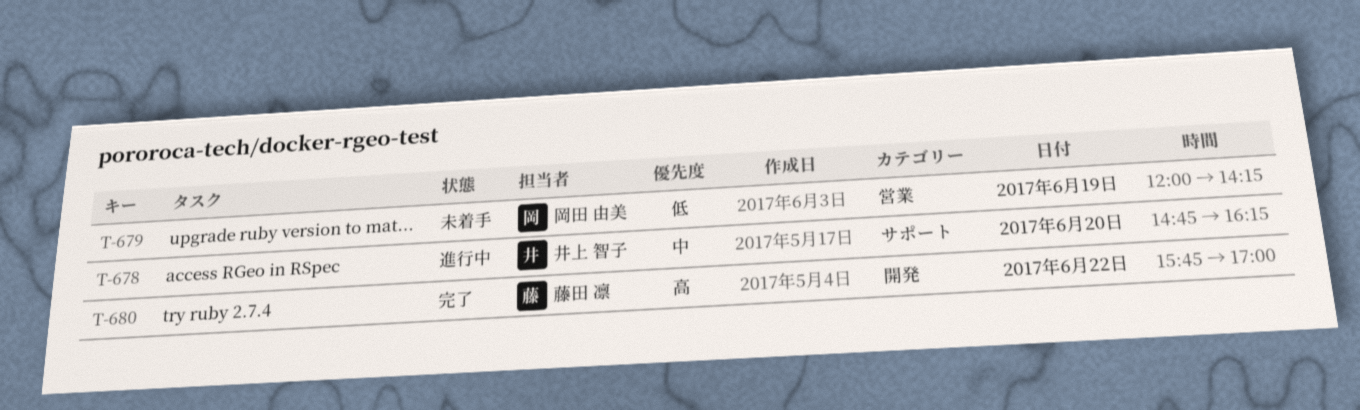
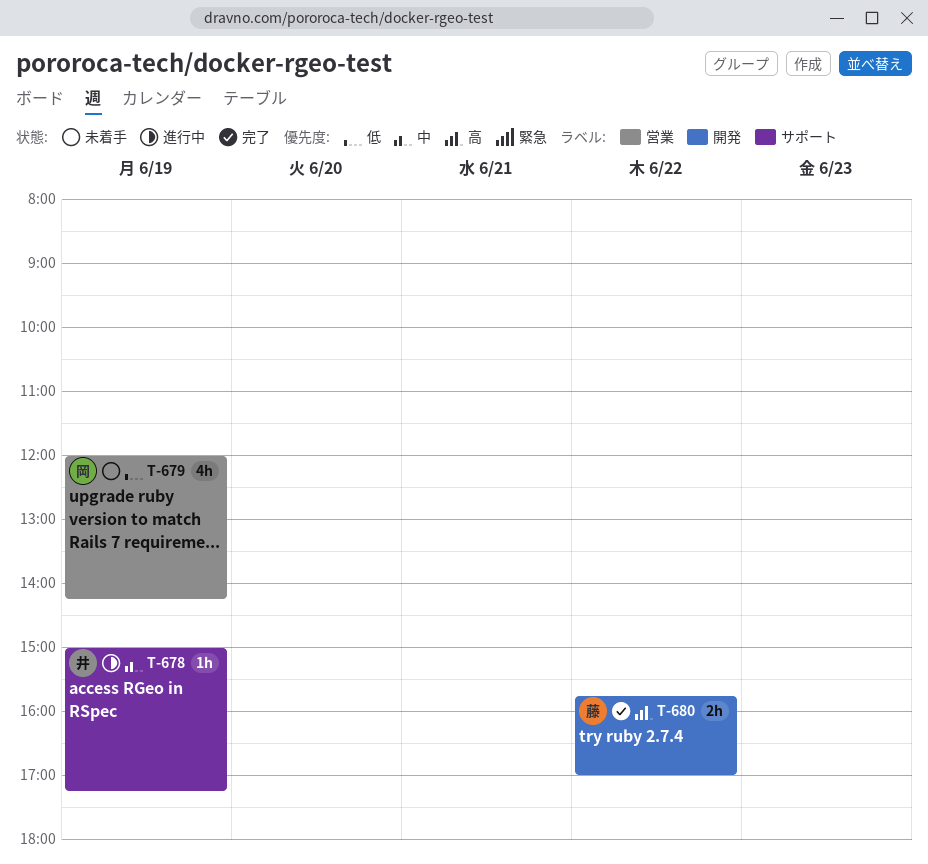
T-678, day: Jun 20 -> Jun 19
T-678, begins: 14:45 -> 15:00
T-678, ends: 16:15 -> 17:15

